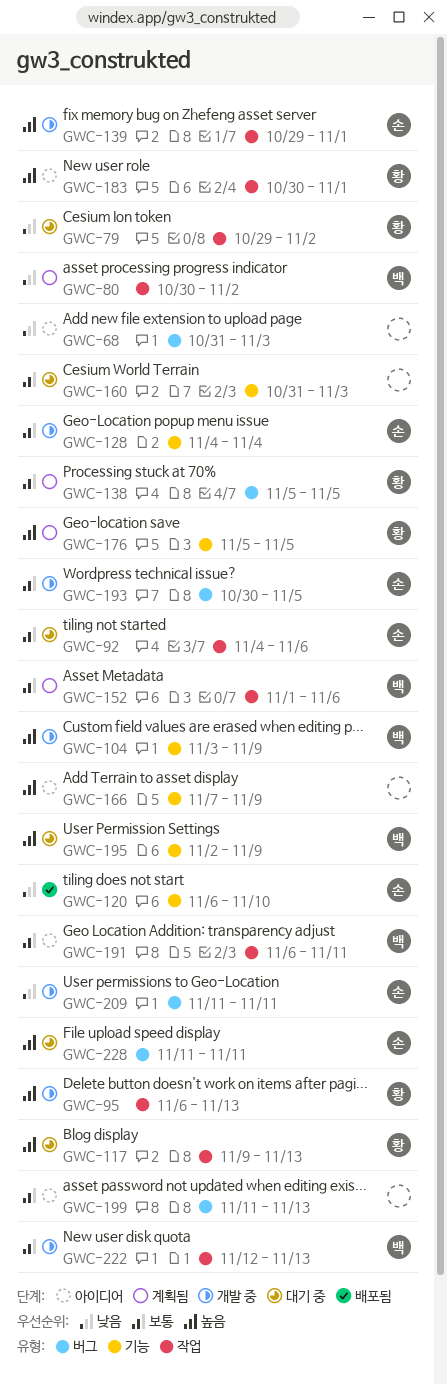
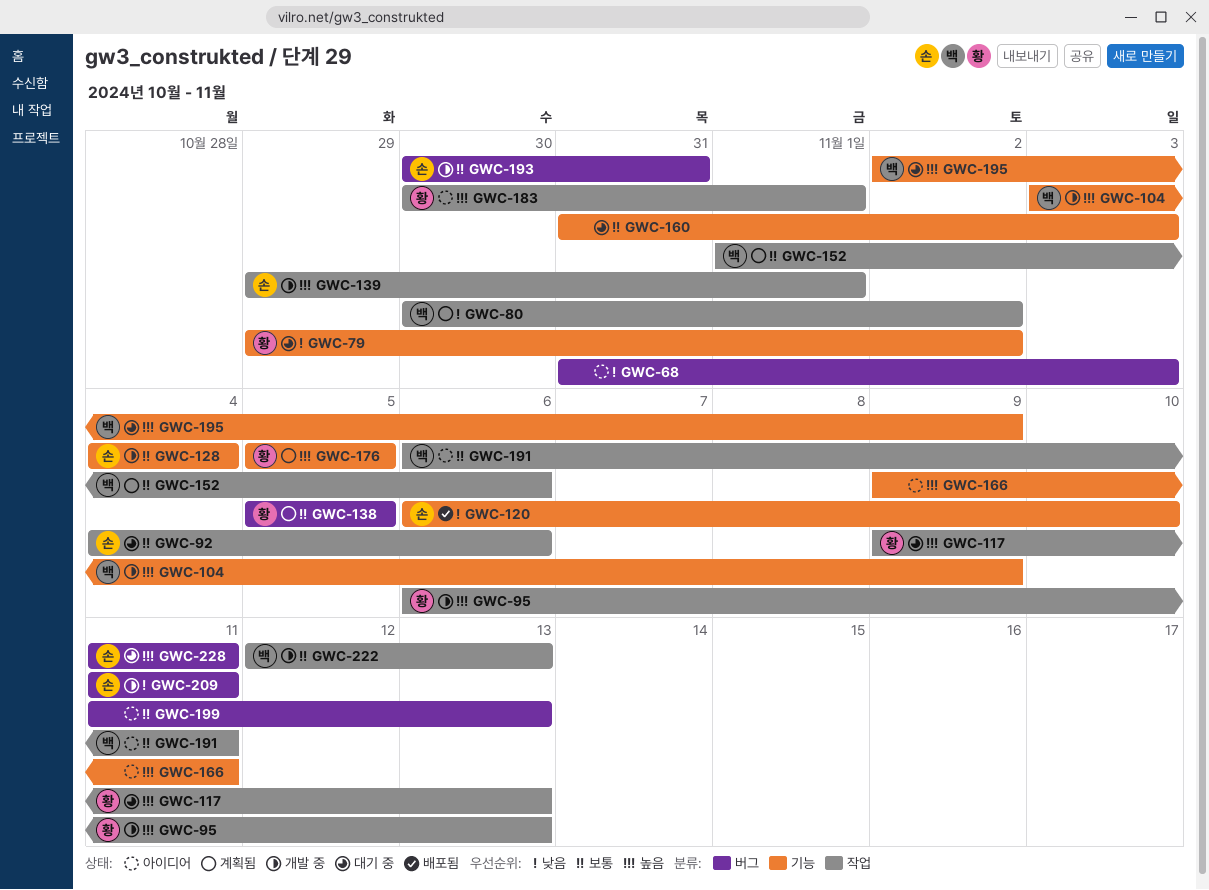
GWC-79, label: 작업 -> 기능
GWC-166, start: Nov 7 -> Nov 9
GWC-166, due: Nov 9 -> Nov 11
GWC-193, due: Nov 5 -> Oct 31

